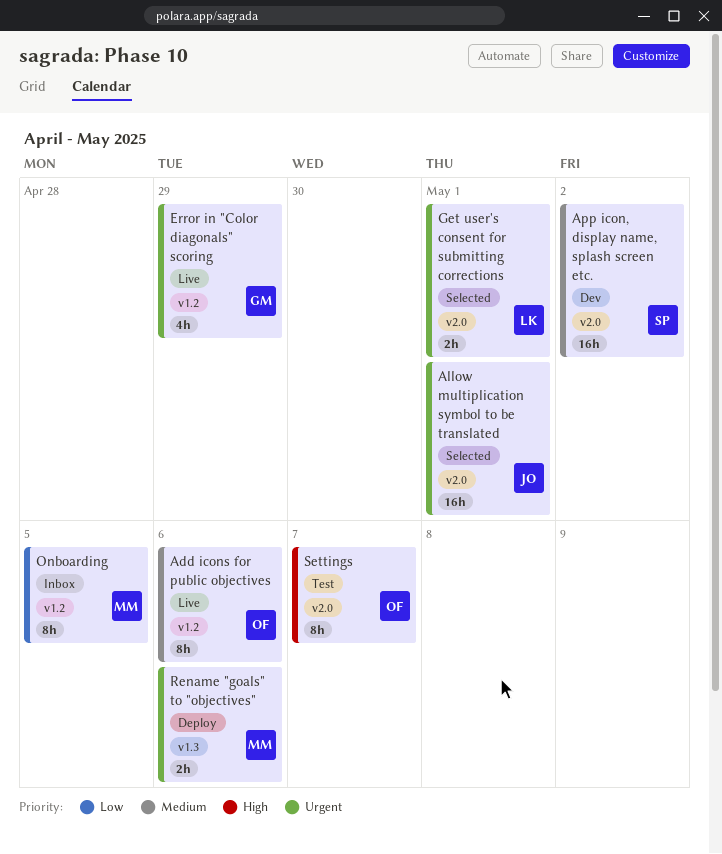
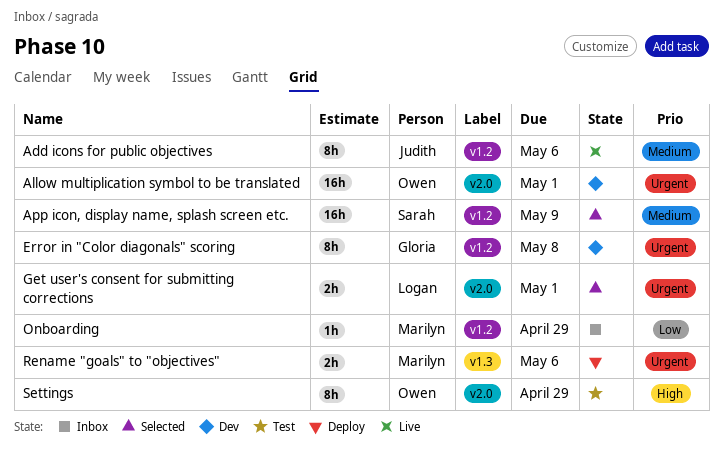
Add icons for public objectives, owner: Owen -> Judith
Allow multiplication symbol to be translated, status: Selected -> Dev
Allow multiplication symbol to be translated, owner: Judith -> Owen
App icon, display name, splash screen etc., status: Dev -> Selected
App icon, display name, splash screen etc., label: v2.0 -> v1.2
App icon, display name, splash screen etc., due: May 2 -> May 9
Error in "Color diagonals" scoring, status: Live -> Dev
Error in "Color diagonals" scoring, estimate: 4h -> 8h
Error in "Color diagonals" scoring, due: Apr 29 -> May 8
Onboarding, estimate: 8h -> 1h
Onboarding, due: May 5 -> Apr 29
Settings, due: May 7 -> Apr 29

